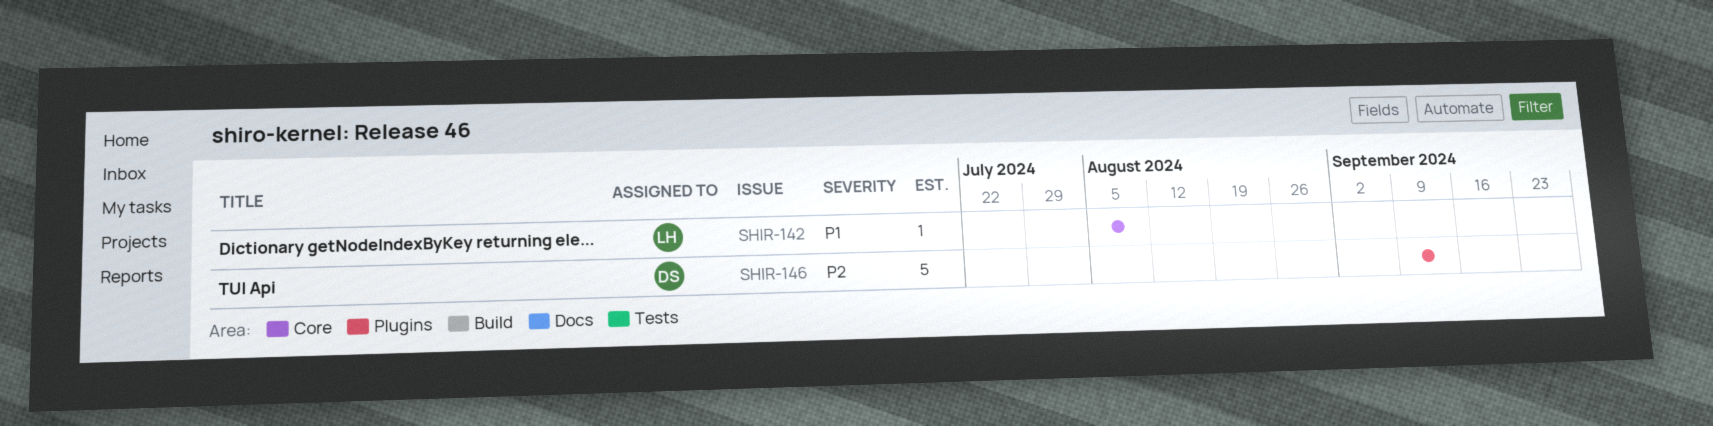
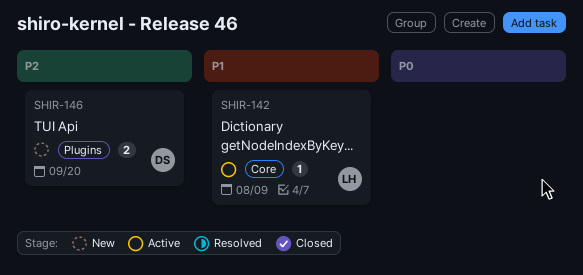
SHIR-146, estimate: 5 -> 2
SHIR-146, due: Sep 13 -> Sep 20

